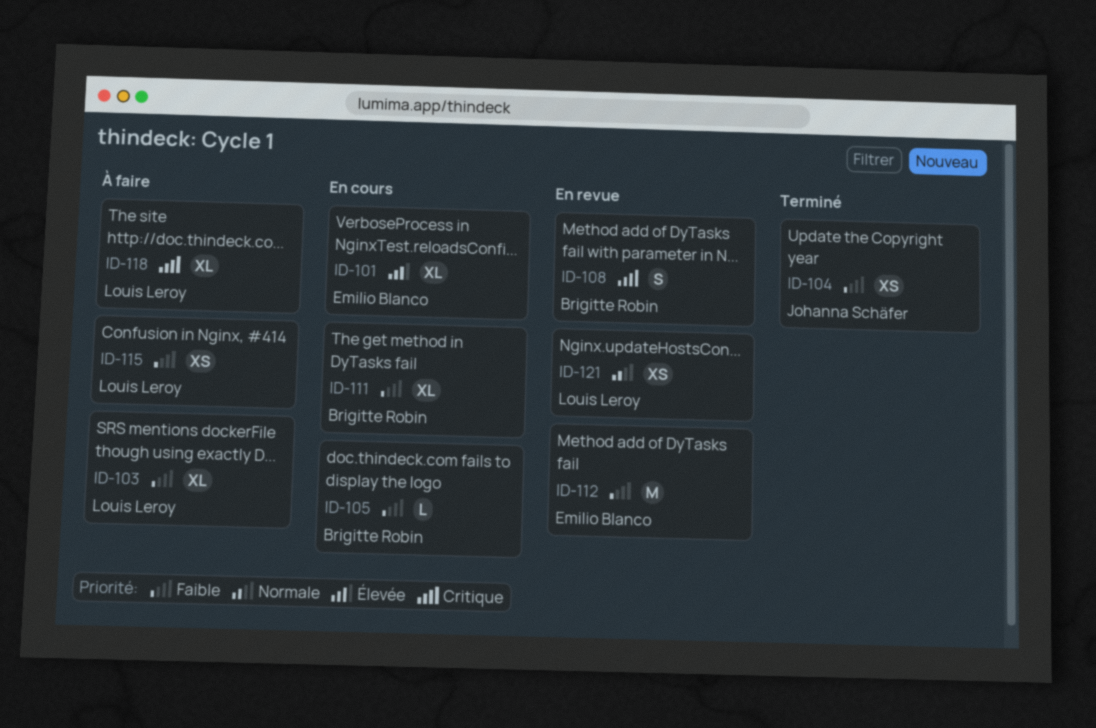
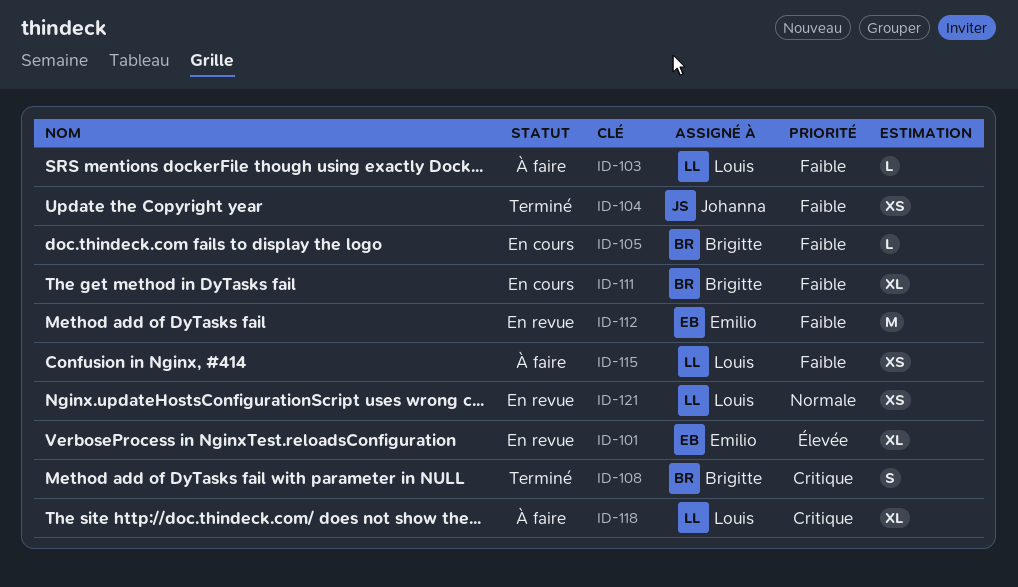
ID-101, status: En cours -> En revue
ID-103, estimate: XL -> L
ID-108, status: En revue -> Terminé

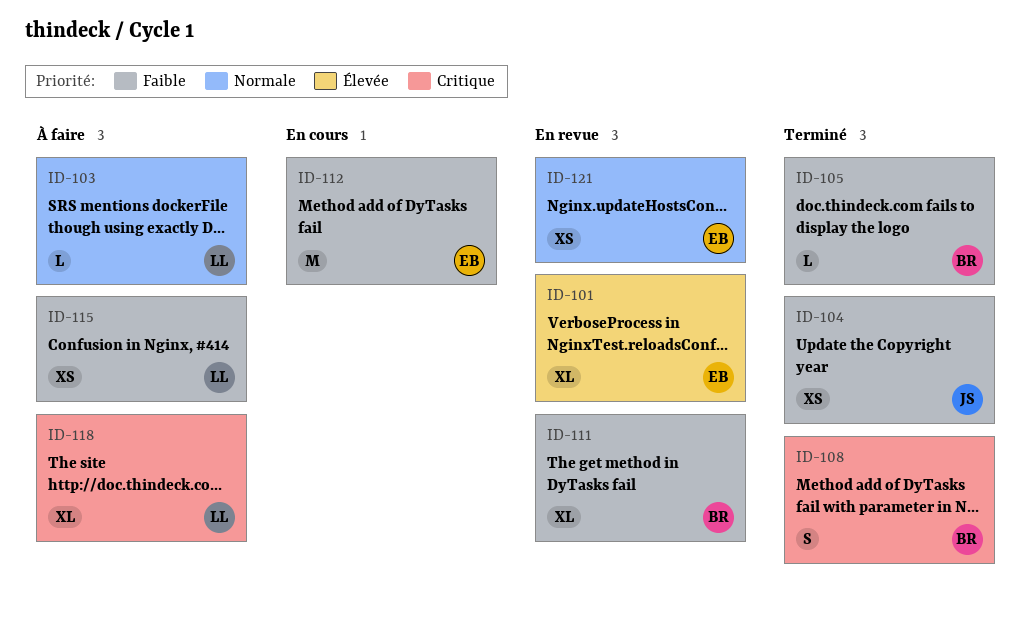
ID-103, priority: Faible -> Normale
ID-105, status: En cours -> Terminé
ID-111, status: En cours -> En revue
ID-112, status: En revue -> En cours
ID-121, owner: Louis -> Emilio

